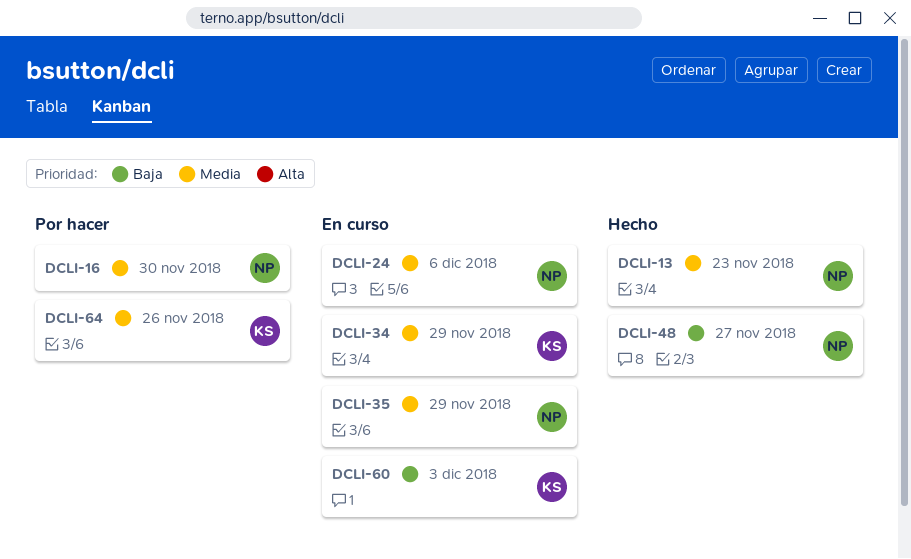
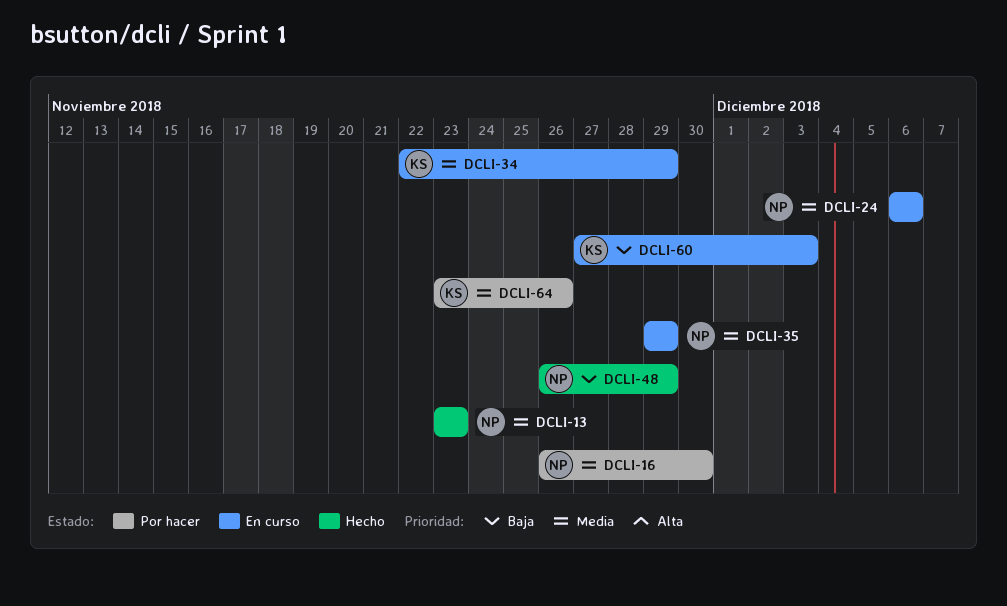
DCLI-48, due: Nov 27 -> Nov 29

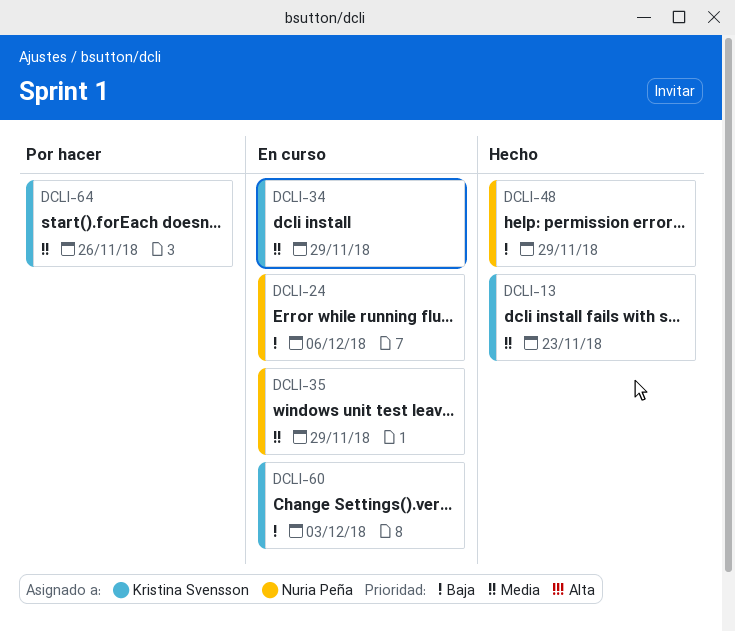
DCLI-13, owner: Nuria Peña -> Kristina Svensson
DCLI-16: present -> none
DCLI-24, priority: Media -> Baja

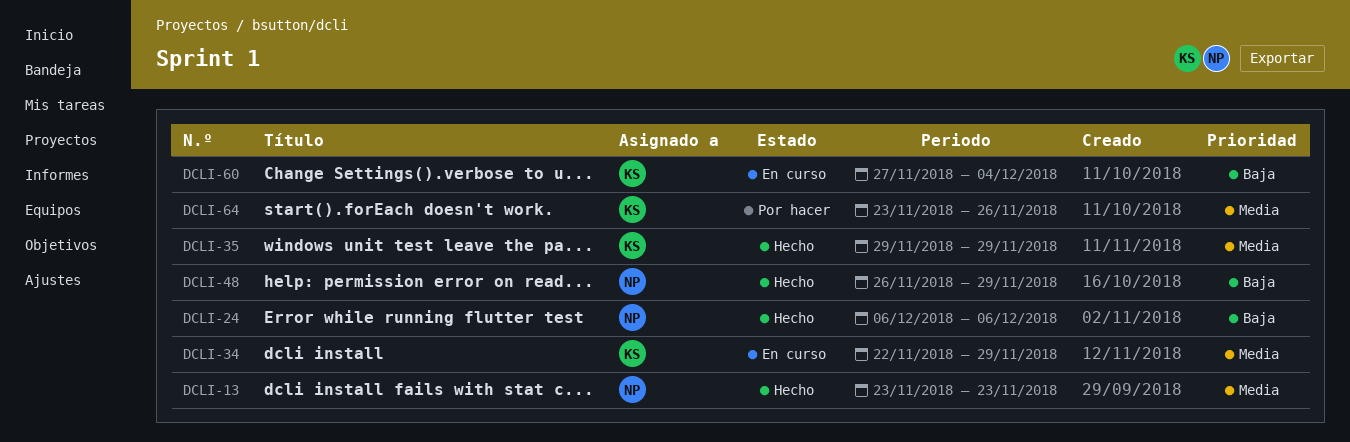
DCLI-13, owner: Kristina Svensson -> Nuria Peña
DCLI-24, status: En curso -> Hecho
DCLI-35, status: En curso -> Hecho
DCLI-35, owner: Nuria Peña -> Kristina Svensson
DCLI-60, due: Dec 3 -> Dec 4

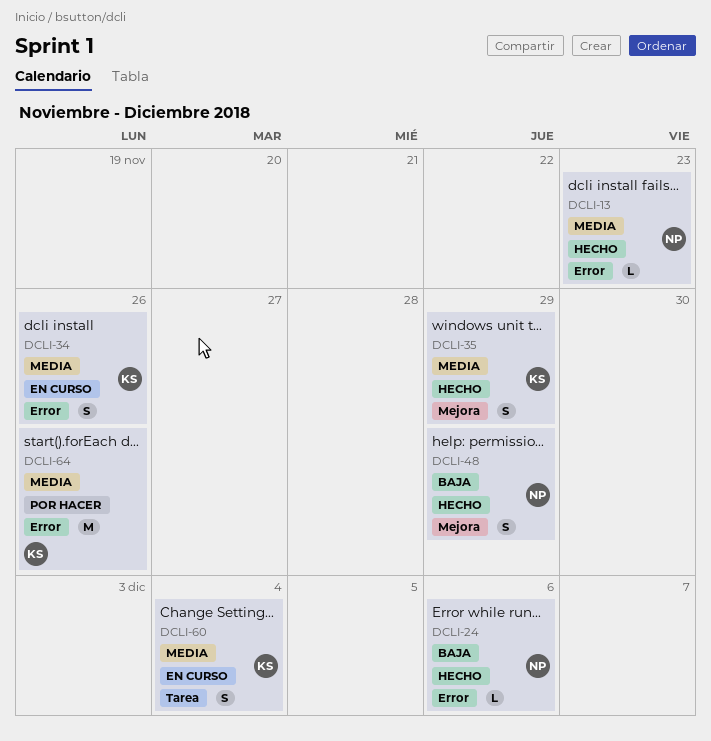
DCLI-34, due: Nov 29 -> Nov 26
DCLI-60, priority: Baja -> Media

